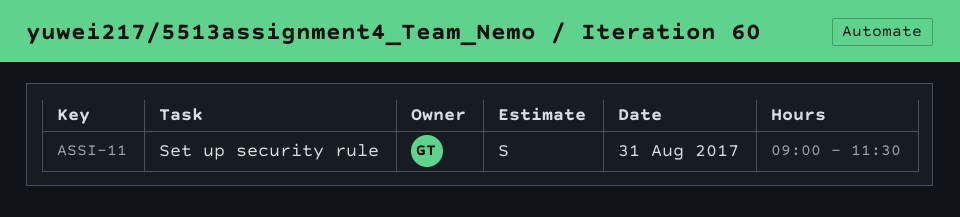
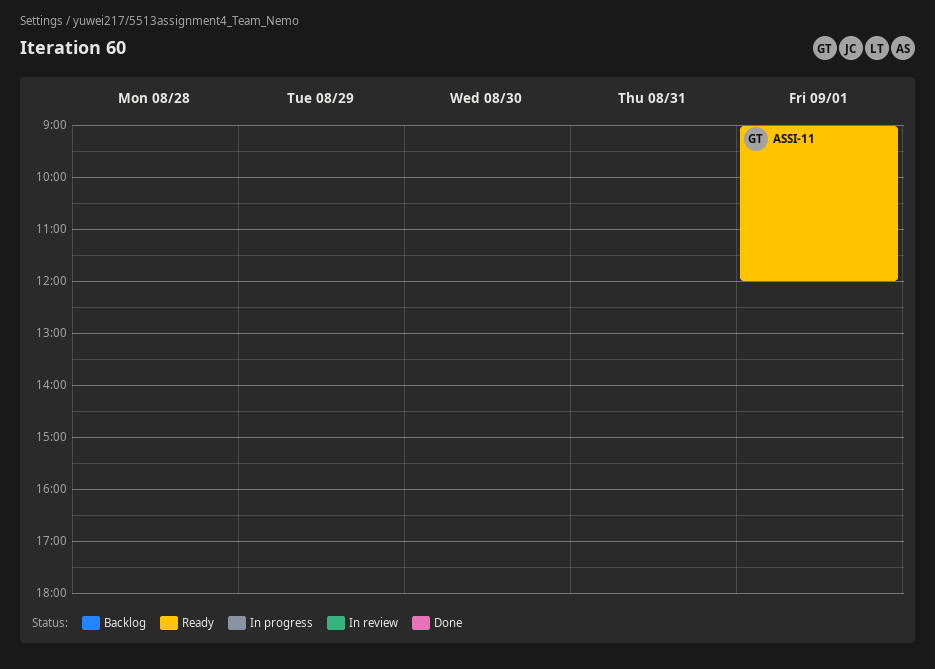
ASSI-11, day: Aug 31 -> Sep 1
ASSI-11, ends: 11:30 -> 12:00

